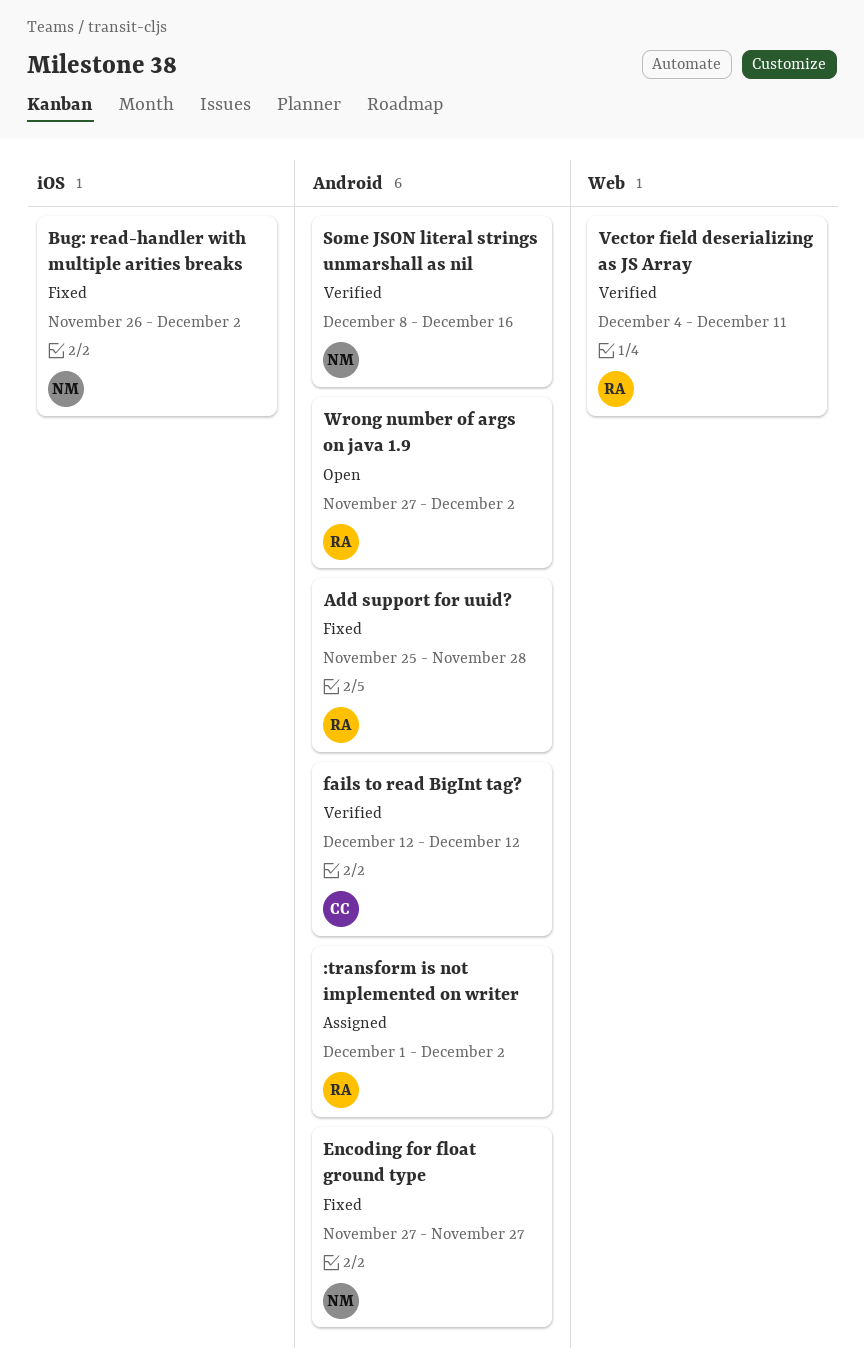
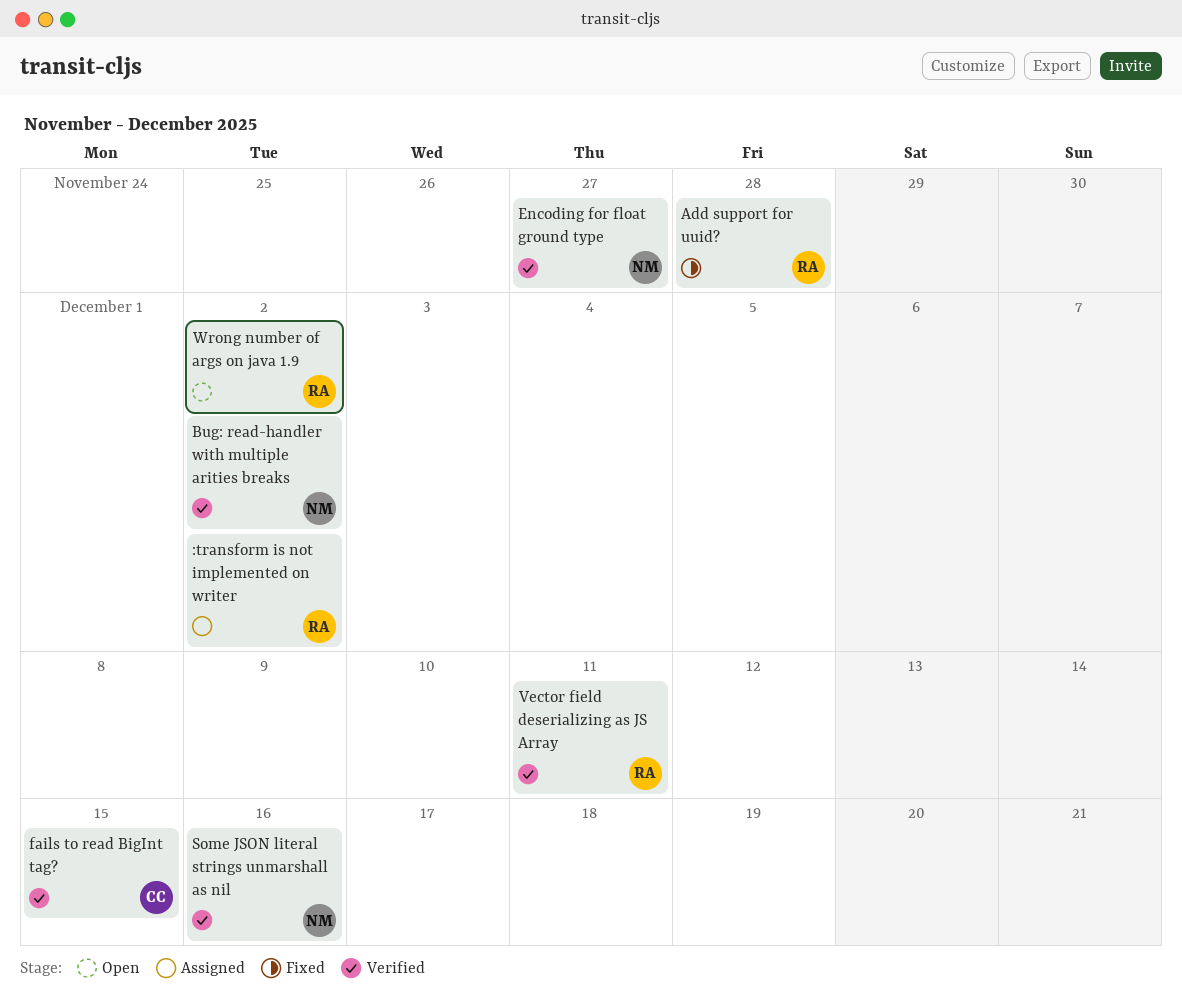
Bug: read-handler with multiple arities breaks, status: Fixed -> Verified
Encoding for float ground type, status: Fixed -> Verified
fails to read BigInt tag?, due: Dec 12 -> Dec 15

